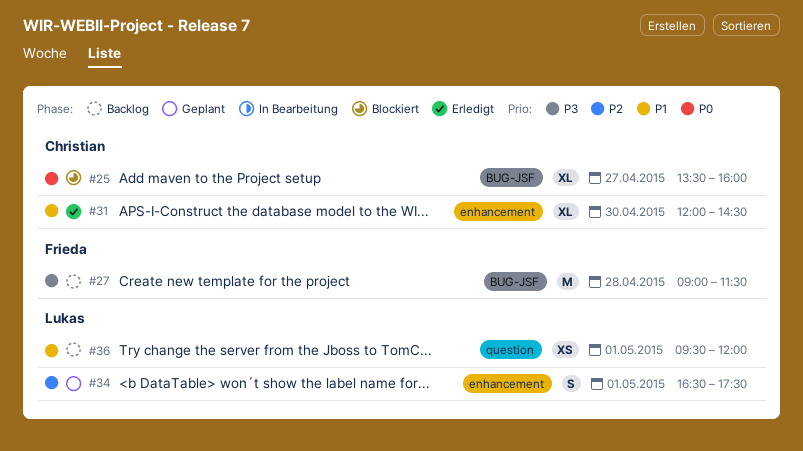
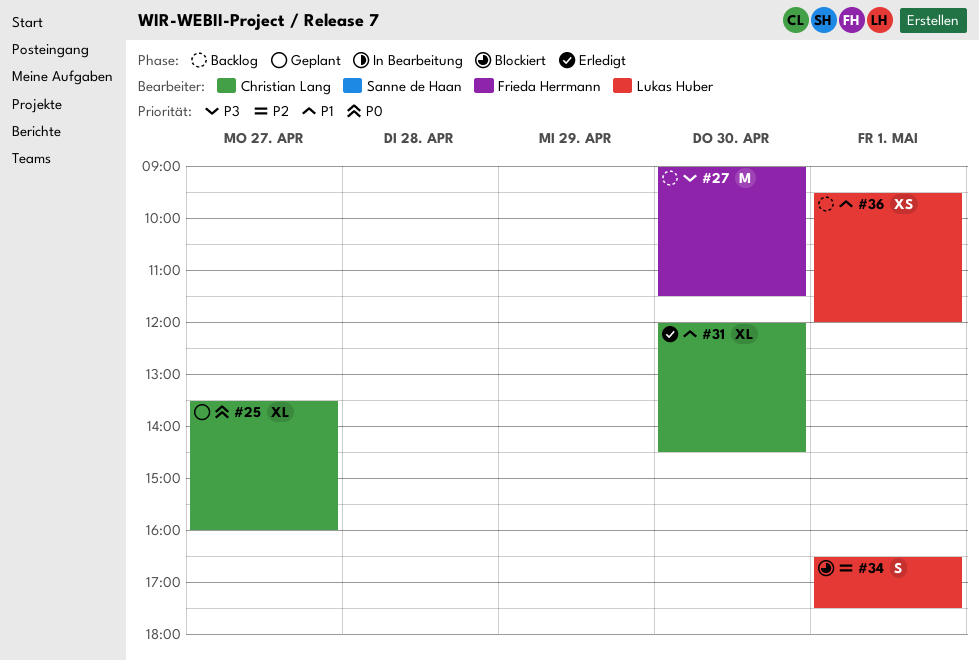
#25, status: Blockiert -> Geplant
#27, day: Apr 28 -> Apr 30
#34, status: Geplant -> Blockiert

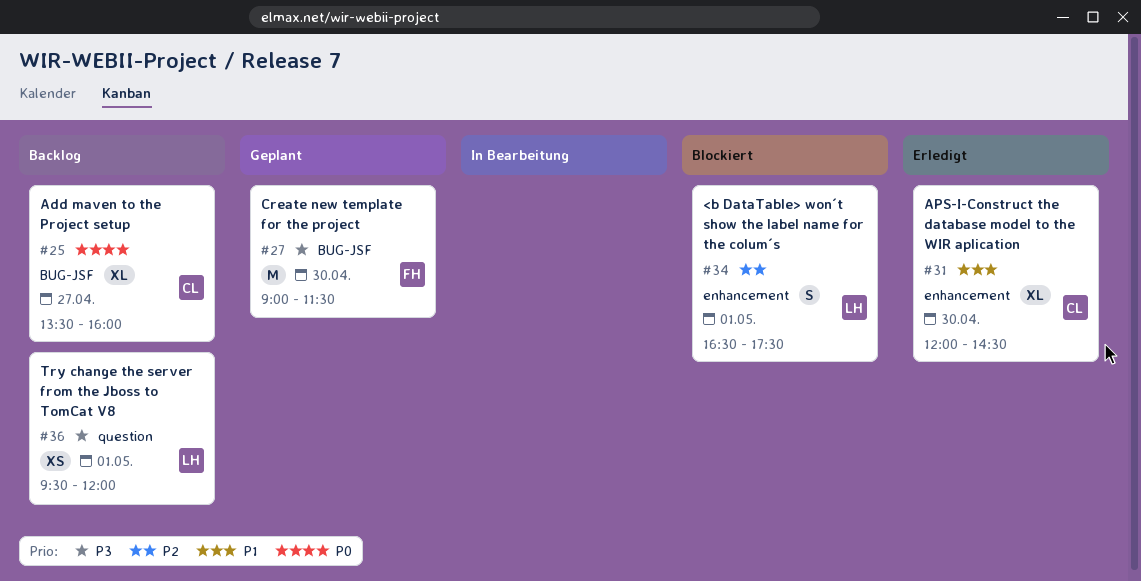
#25, status: Geplant -> Backlog
#27, status: Backlog -> Geplant
#36, priority: P1 -> P3

